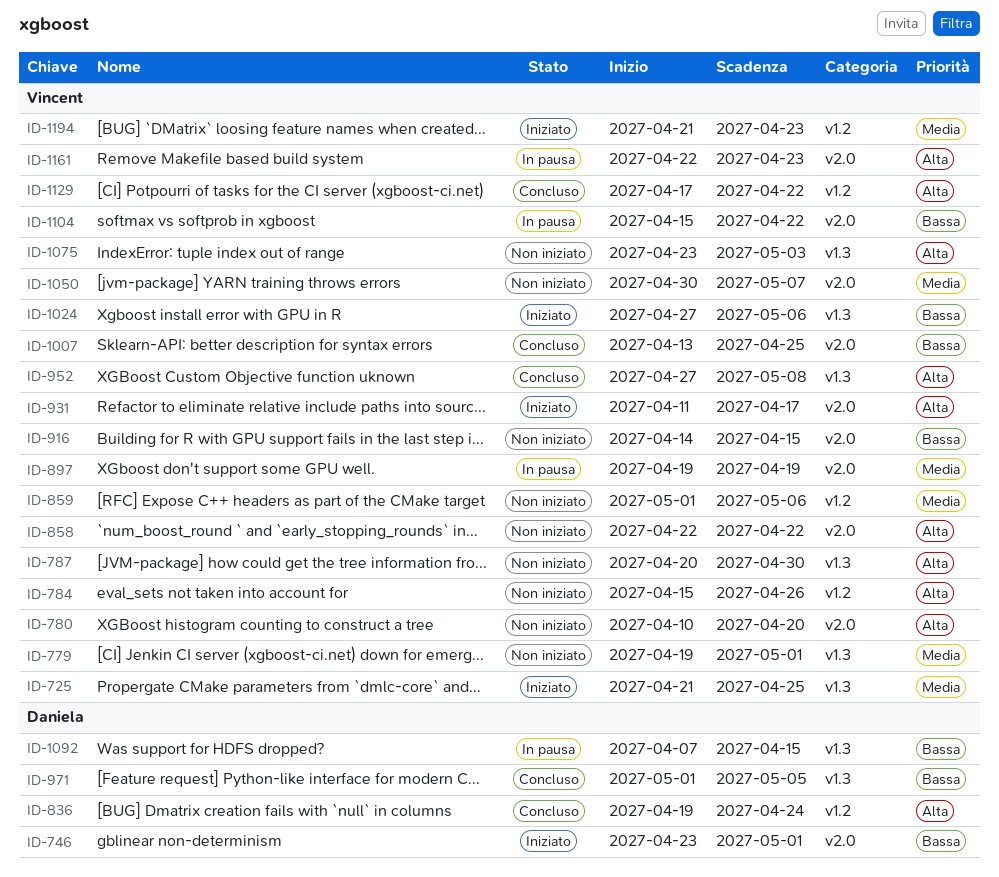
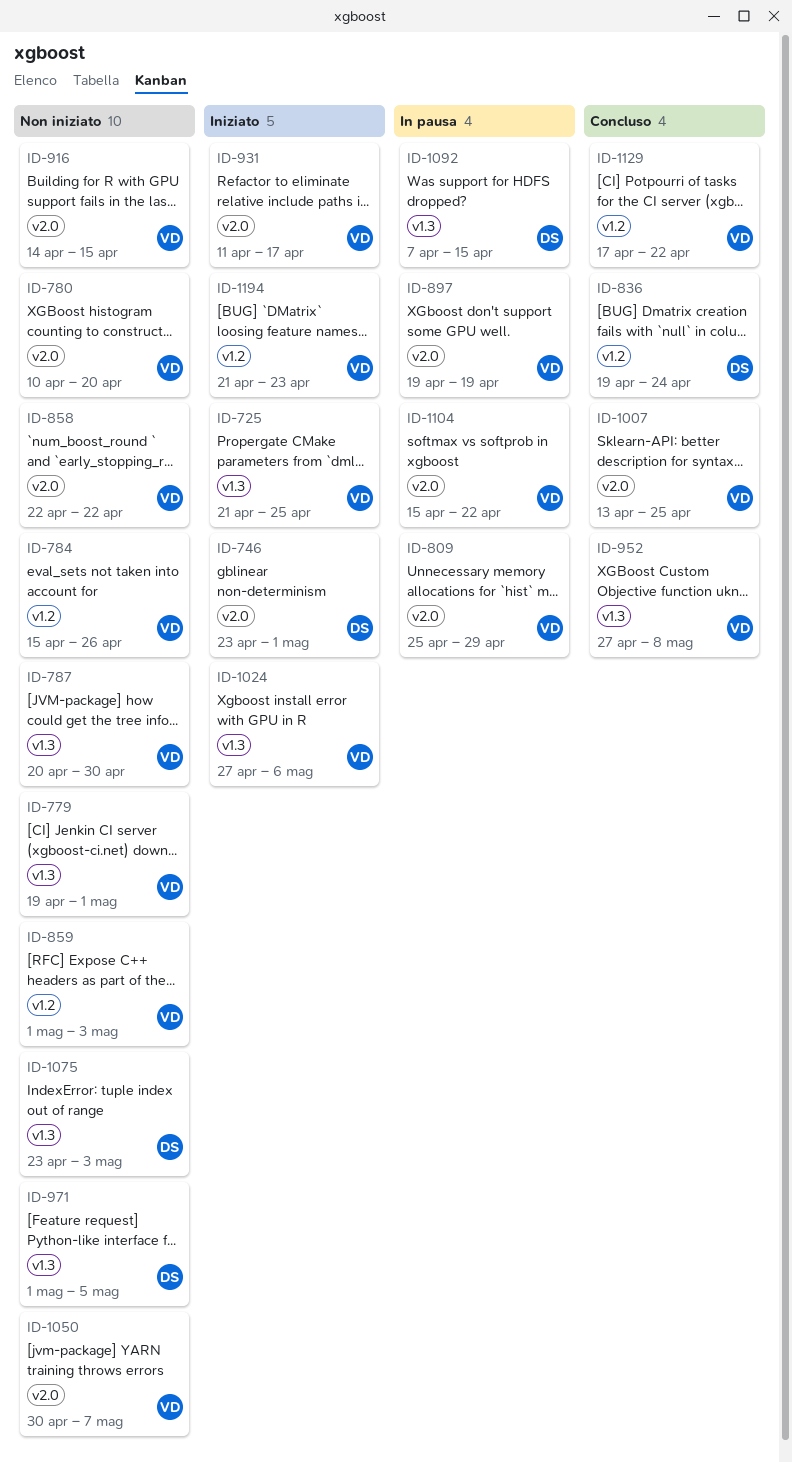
ID-809: none -> present
ID-859, due: May 6 -> May 3
ID-971, status: Concluso -> Non iniziato
ID-1075, owner: Vincent -> Daniela
ID-1161: present -> none

